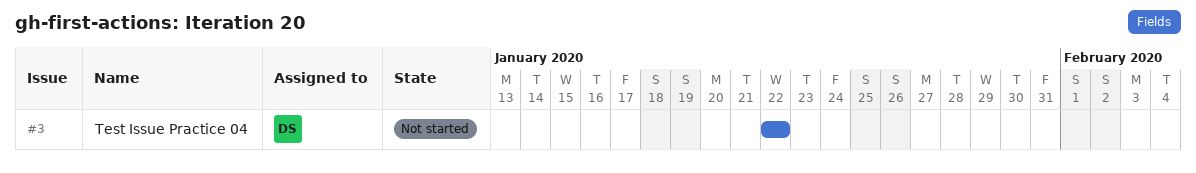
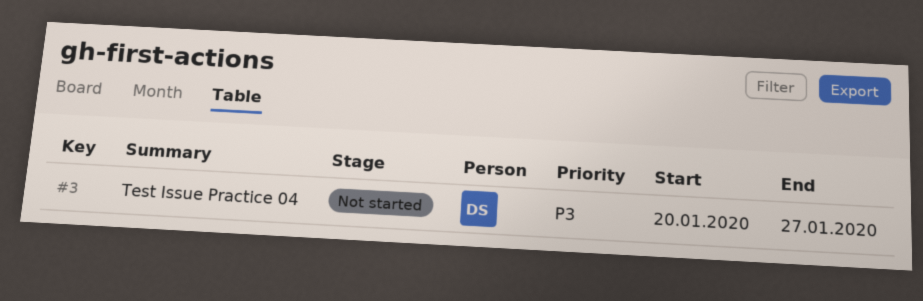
#3, start: Jan 22 -> Jan 20
#3, due: Jan 22 -> Jan 27

